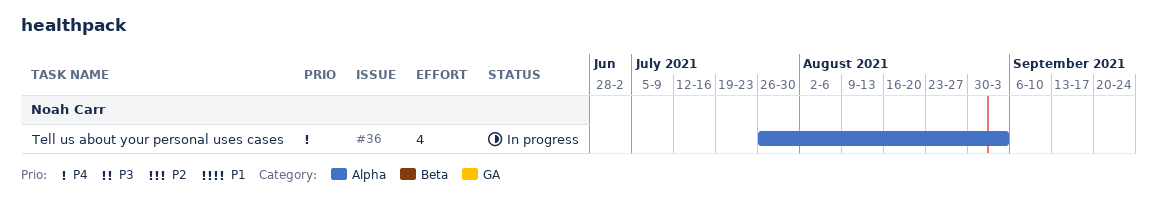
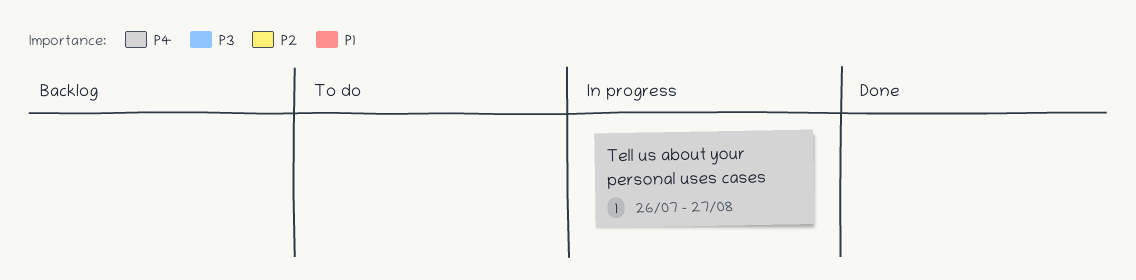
Tell us about your personal uses cases, estimate: 4 -> 1
Tell us about your personal uses cases, due: Sep 3 -> Aug 27

